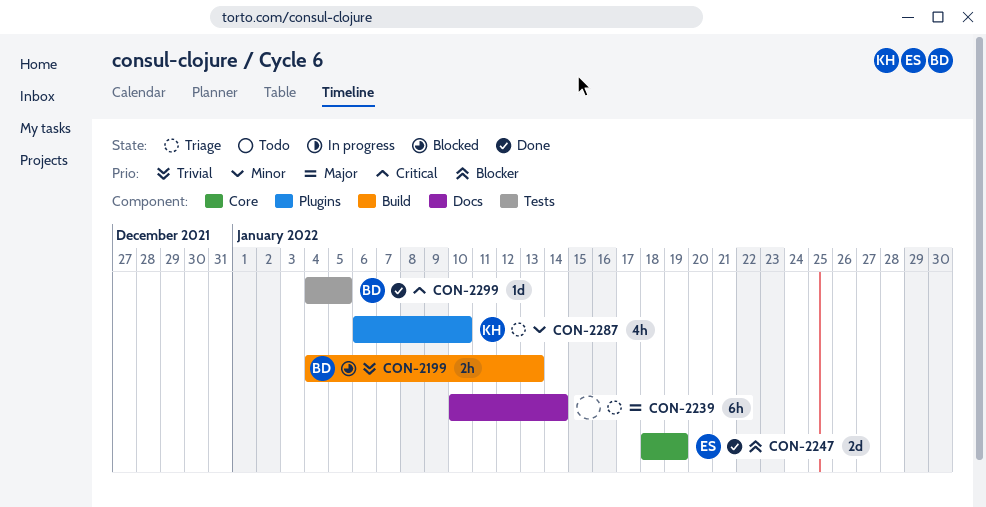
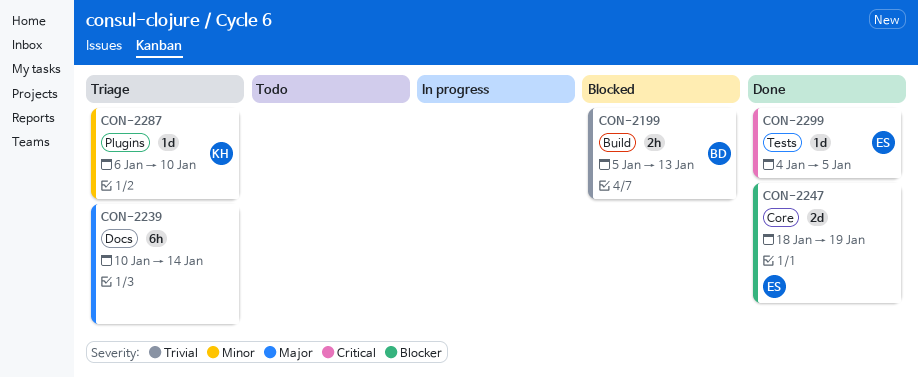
CON-2199, start: Jan 4 -> Jan 5
CON-2287, estimate: 4h -> 1d
CON-2299, owner: BD -> ES

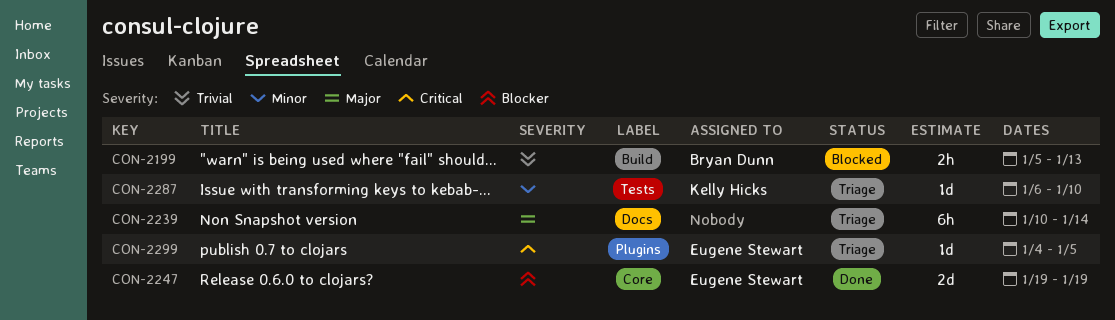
CON-2247, start: Jan 18 -> Jan 19
CON-2287, label: Plugins -> Tests
CON-2299, status: Done -> Triage
CON-2299, label: Tests -> Plugins

